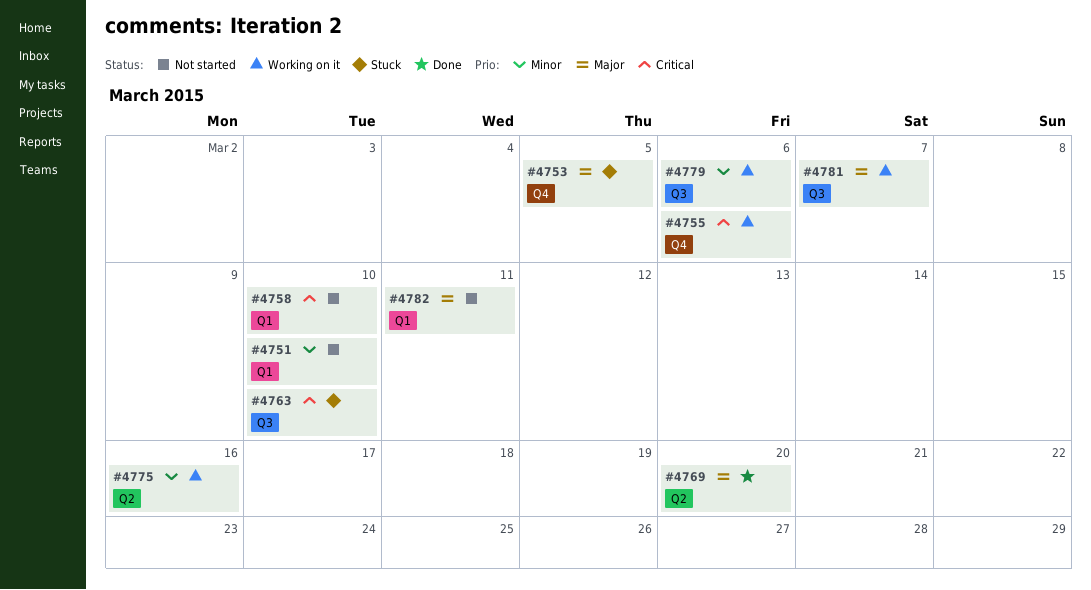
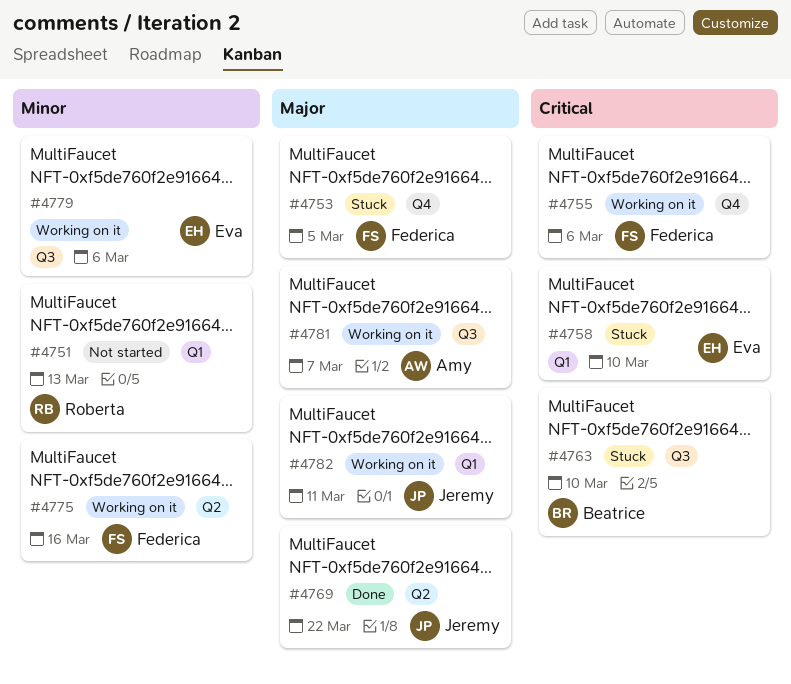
#4751, due: Mar 10 -> Mar 13
#4758, status: Not started -> Stuck
#4769, due: Mar 20 -> Mar 22
#4782, status: Not started -> Working on it

